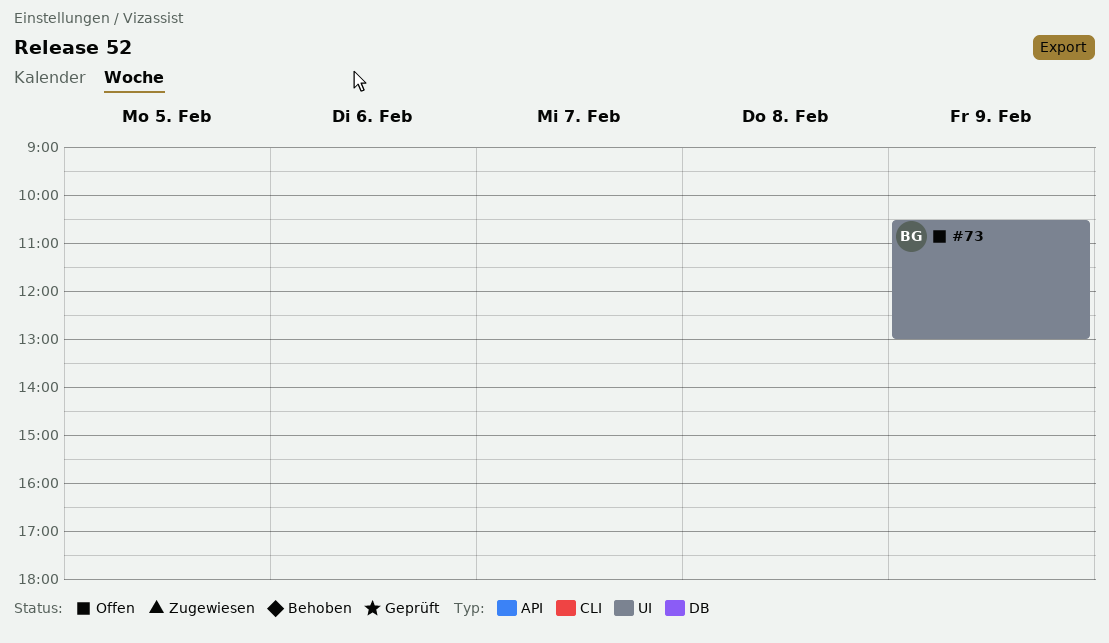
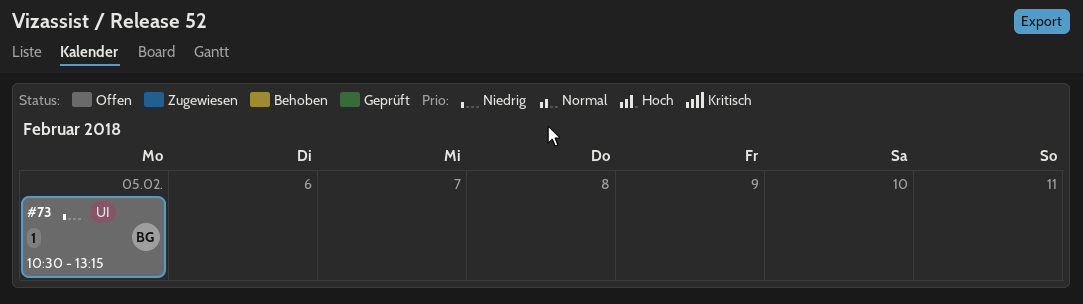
#73, day: Feb 9 -> Feb 5
#73, ends: 13:00 -> 13:15

